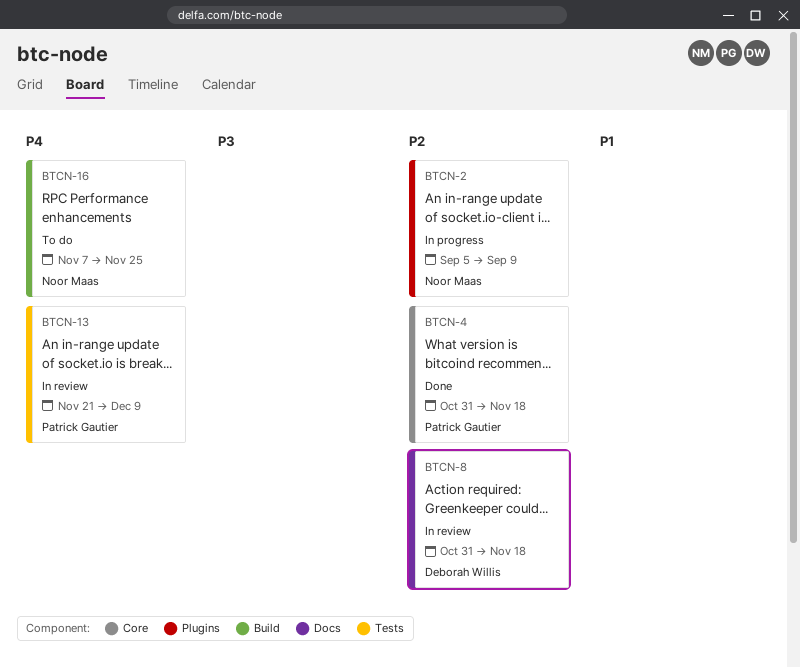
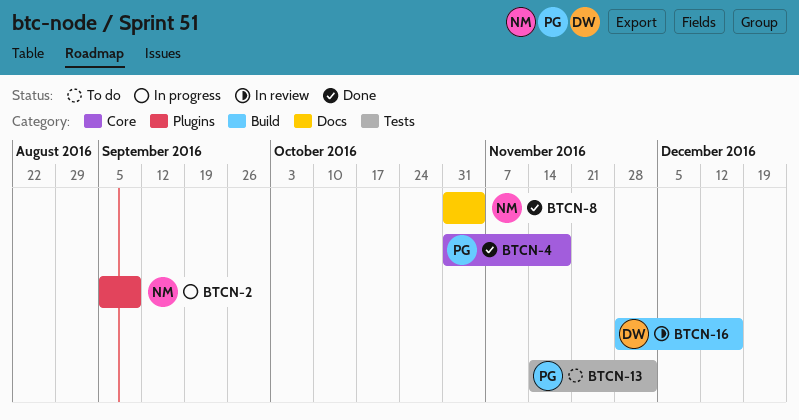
BTCN-8, status: In review -> Done
BTCN-8, owner: Deborah Willis -> Noor Maas
BTCN-8, due: Nov 18 -> Nov 4
BTCN-13, status: In review -> To do
BTCN-13, start: Nov 21 -> Nov 14
BTCN-13, due: Dec 9 -> Dec 2
BTCN-16, status: To do -> In review
BTCN-16, owner: Noor Maas -> Deborah Willis
BTCN-16, start: Nov 7 -> Nov 28
BTCN-16, due: Nov 25 -> Dec 16

